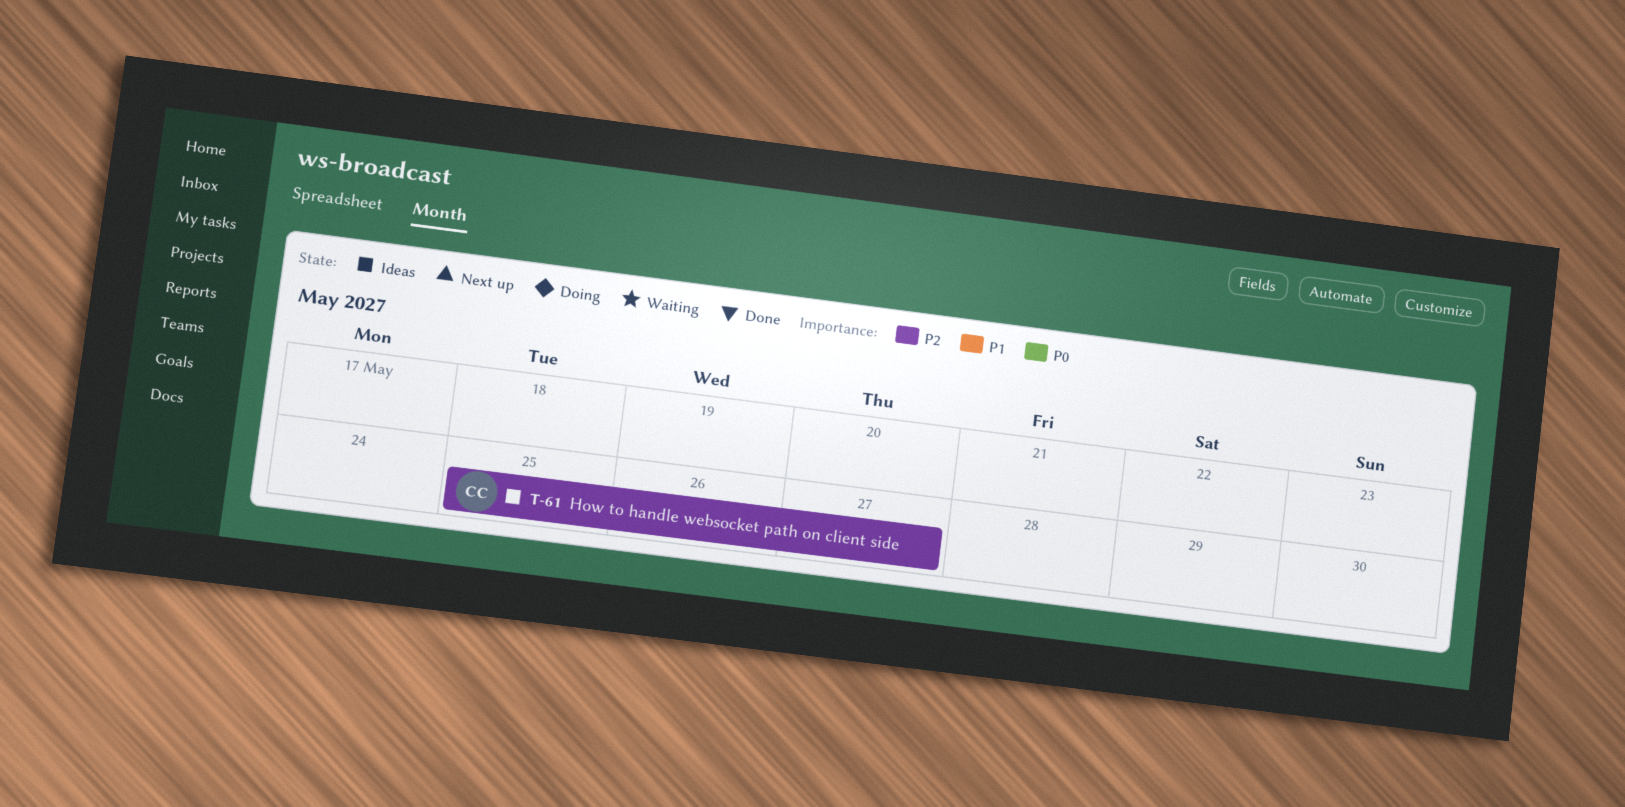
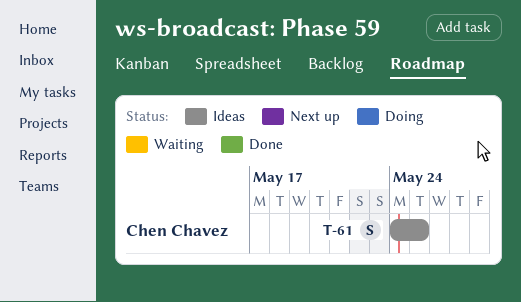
T-61, start: May 25 -> May 24
T-61, due: May 27 -> May 25

